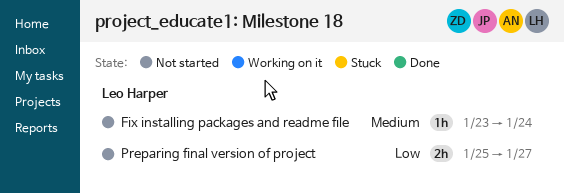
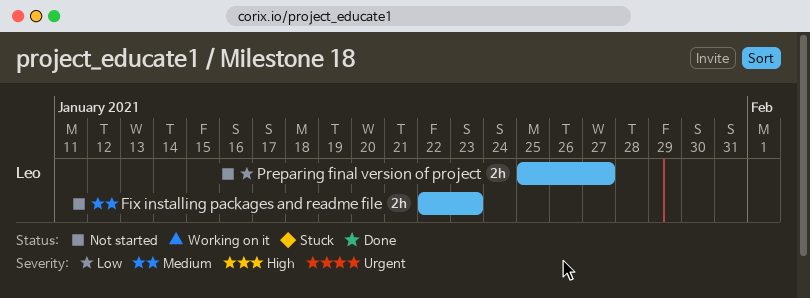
Fix installing packages and readme file, estimate: 1h -> 2h
Fix installing packages and readme file, start: Jan 23 -> Jan 22
Fix installing packages and readme file, due: Jan 24 -> Jan 23

